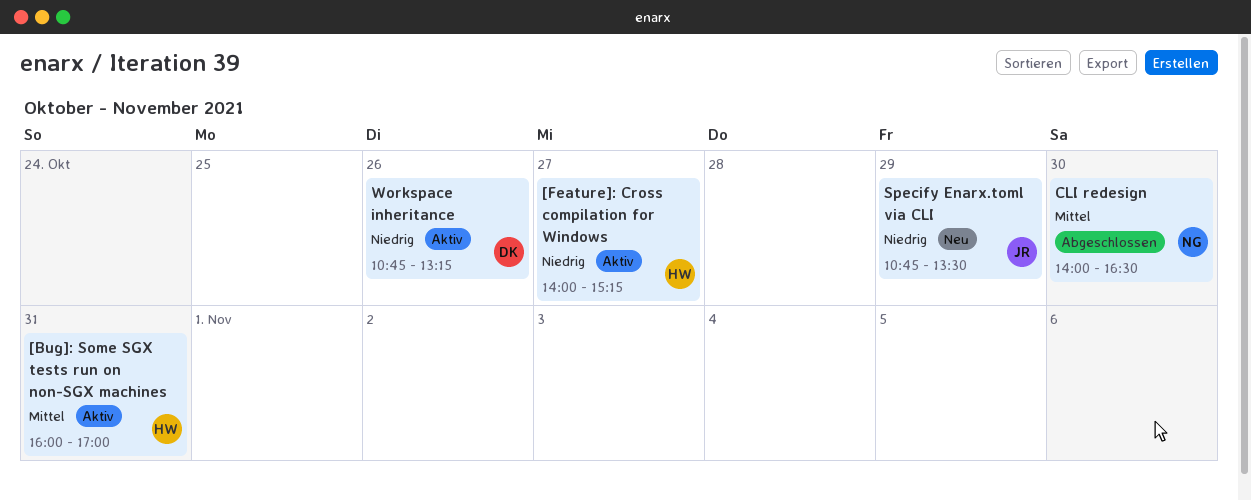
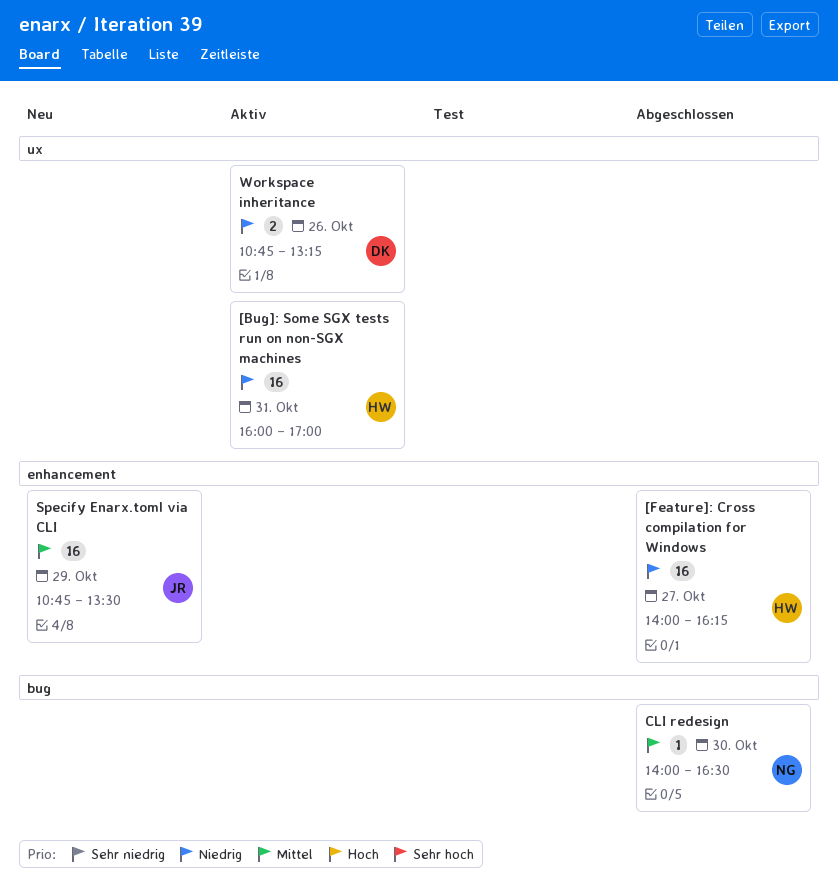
[Bug]: Some SGX tests run on non-SGX machines, priority: Mittel -> Niedrig
[Feature]: Cross compilation for Windows, status: Aktiv -> Abgeschlossen
[Feature]: Cross compilation for Windows, ends: 15:15 -> 16:15
Specify Enarx.toml via CLI, priority: Niedrig -> Mittel

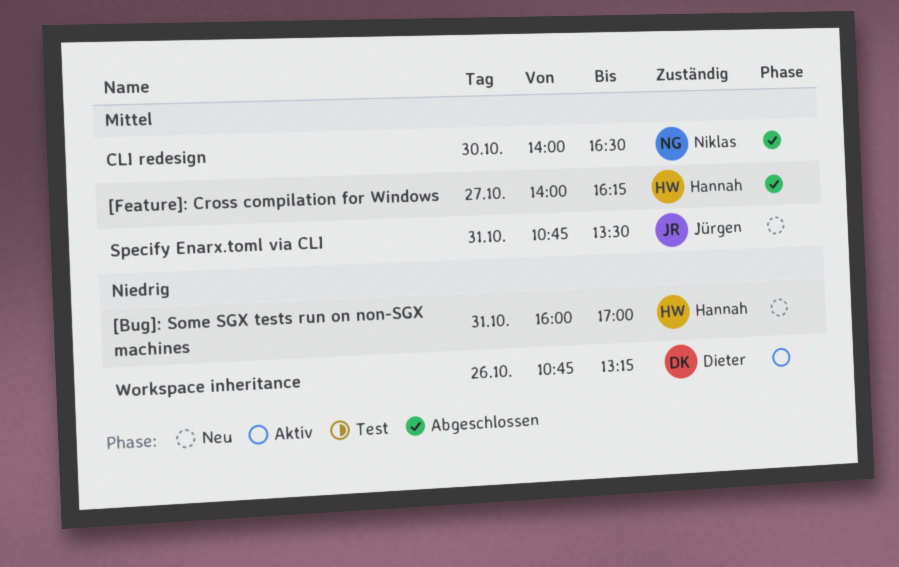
[Bug]: Some SGX tests run on non-SGX machines, status: Aktiv -> Neu
[Feature]: Cross compilation for Windows, priority: Niedrig -> Mittel
Specify Enarx.toml via CLI, day: Oct 29 -> Oct 31

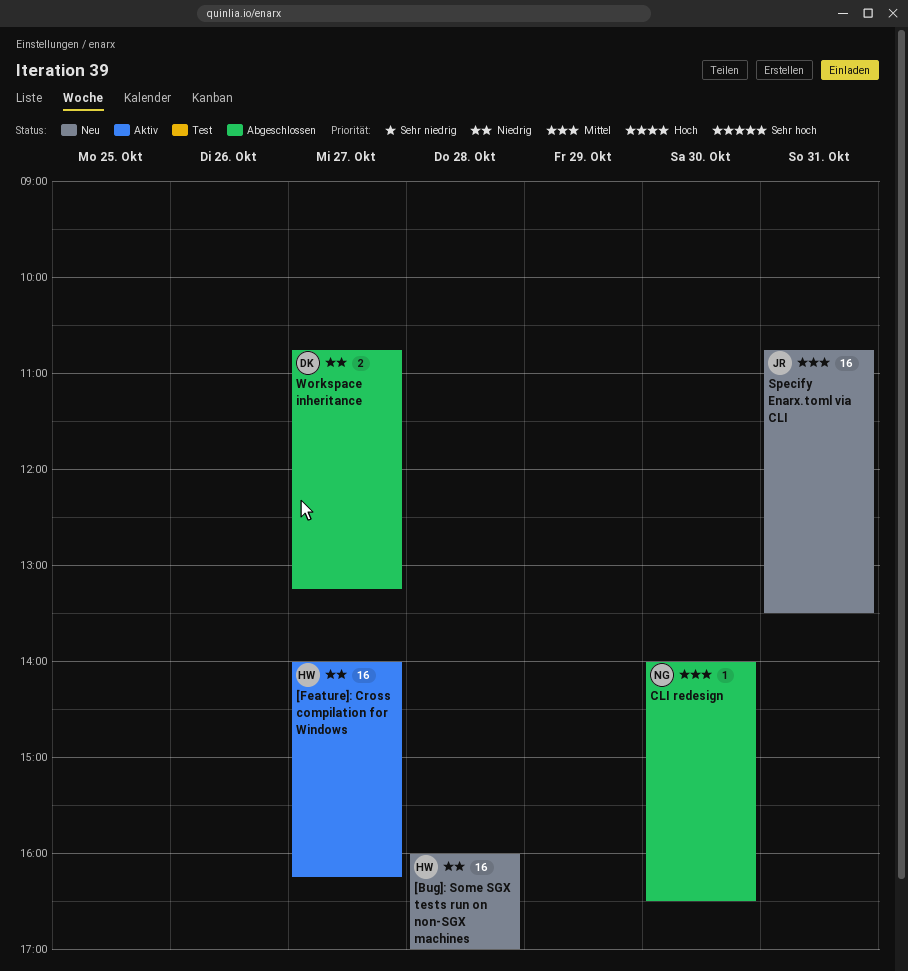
[Bug]: Some SGX tests run on non-SGX machines, day: Oct 31 -> Oct 28
[Feature]: Cross compilation for Windows, status: Abgeschlossen -> Aktiv
[Feature]: Cross compilation for Windows, priority: Mittel -> Niedrig
Workspace inheritance, status: Aktiv -> Abgeschlossen
Workspace inheritance, day: Oct 26 -> Oct 27

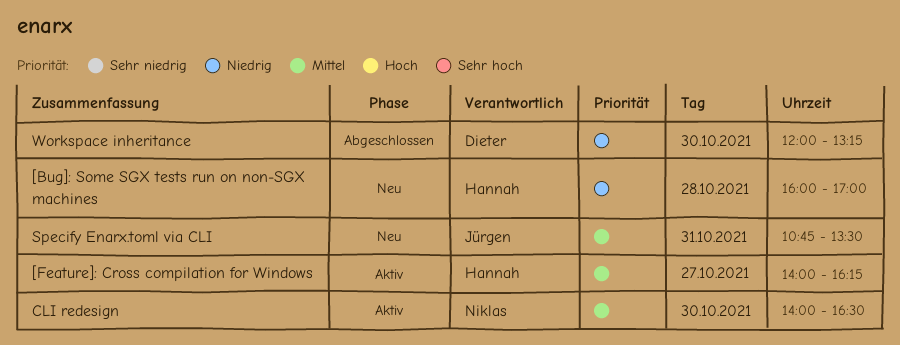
[Feature]: Cross compilation for Windows, priority: Niedrig -> Mittel
CLI redesign, status: Abgeschlossen -> Aktiv
Workspace inheritance, day: Oct 27 -> Oct 30
Workspace inheritance, begins: 10:45 -> 12:00

